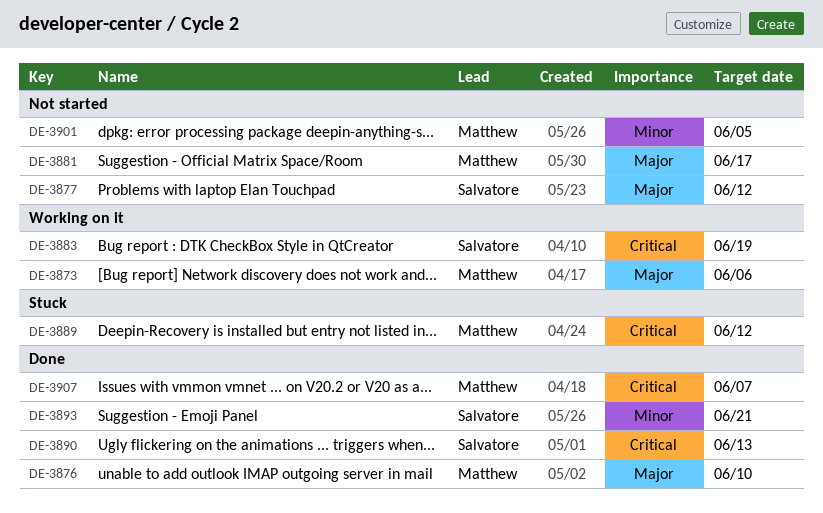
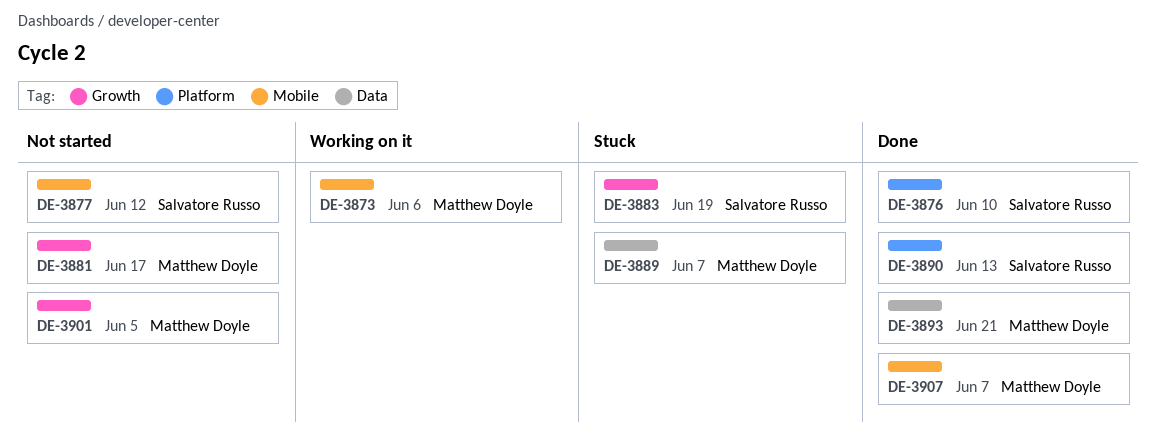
DE-3876, owner: Matthew Doyle -> Salvatore Russo
DE-3883, status: Working on it -> Stuck
DE-3889, due: Jun 12 -> Jun 7
DE-3893, owner: Salvatore Russo -> Matthew Doyle

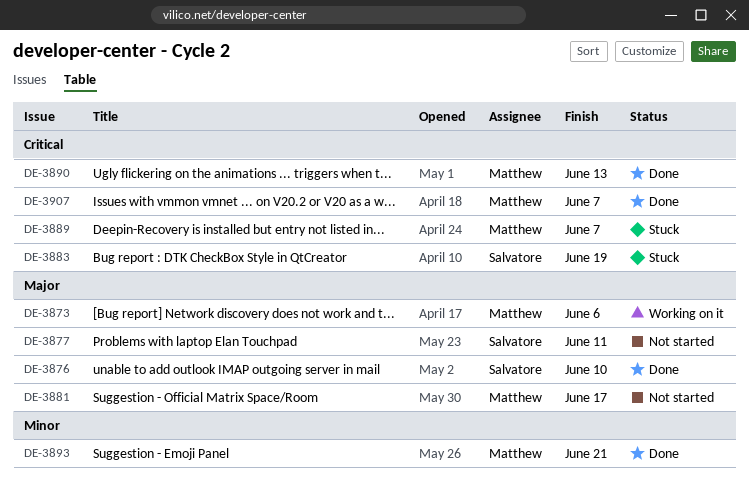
DE-3877, due: Jun 12 -> Jun 11
DE-3890, owner: Salvatore Russo -> Matthew Doyle
DE-3901: present -> none

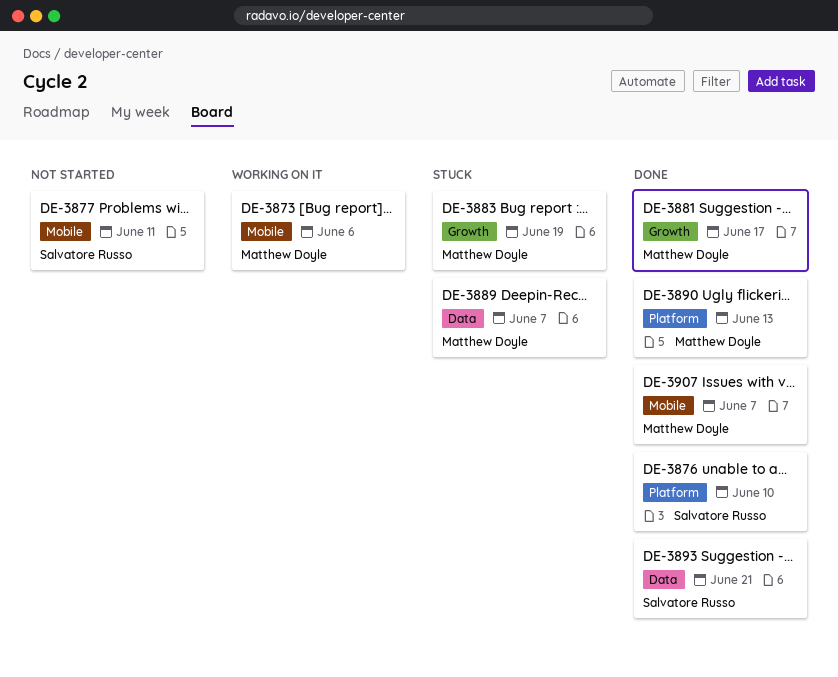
DE-3881, status: Not started -> Done
DE-3883, owner: Salvatore Russo -> Matthew Doyle
DE-3893, owner: Matthew Doyle -> Salvatore Russo

